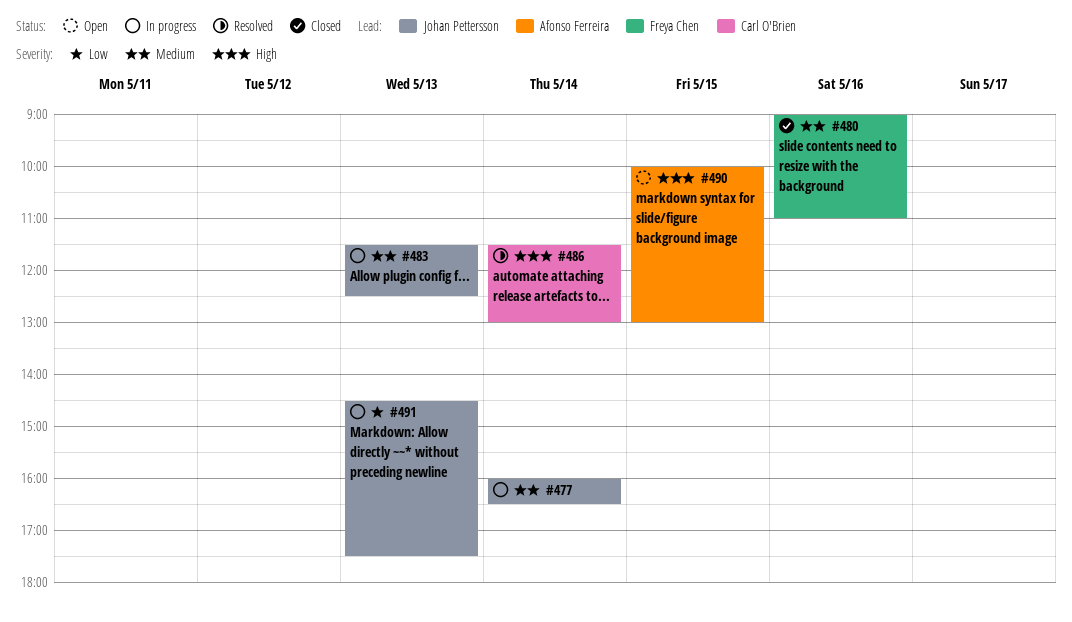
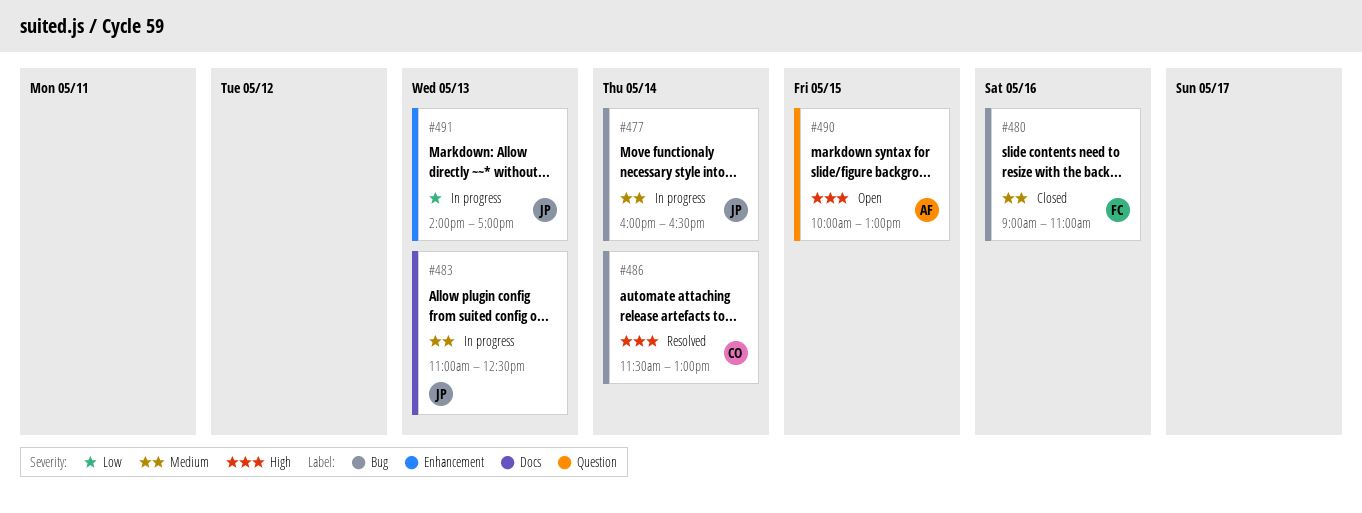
#483, begins: 11:30 -> 11:00
#491, begins: 14:30 -> 14:00
#491, ends: 17:30 -> 17:00

